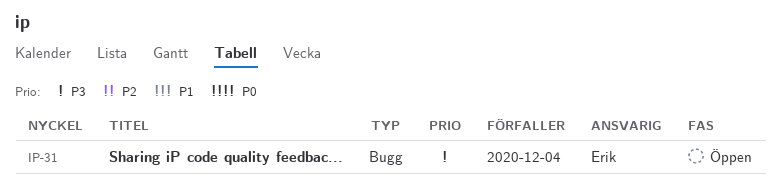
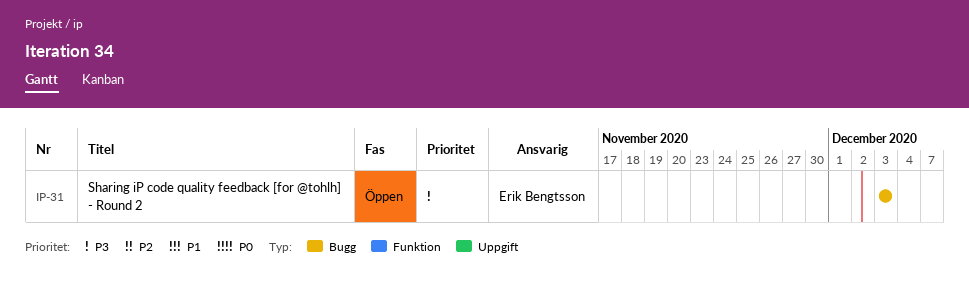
IP-31, due: Dec 4 -> Dec 3

